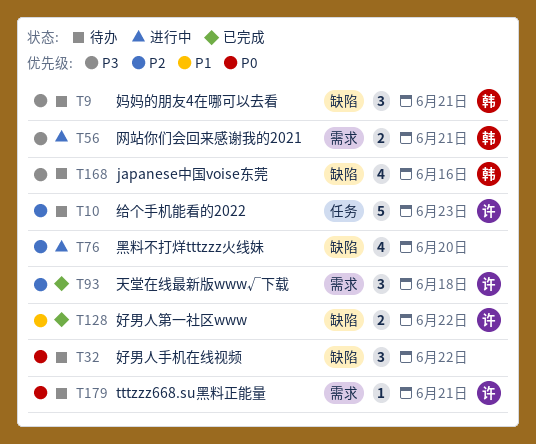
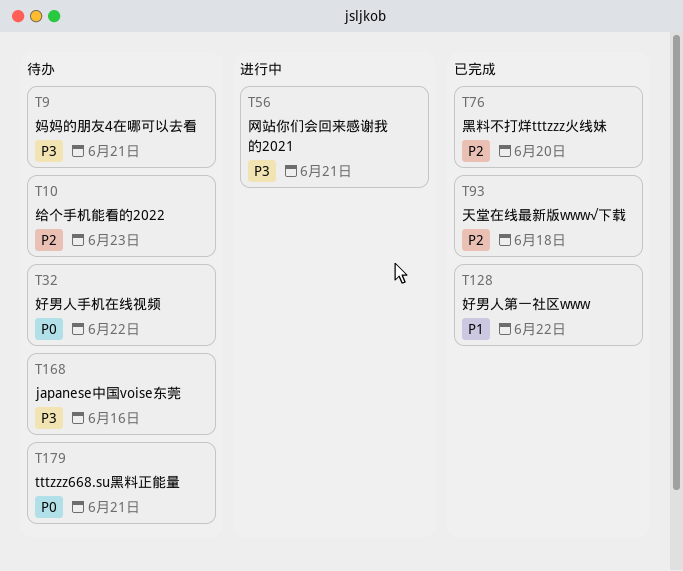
T76, status: 进行中 -> 已完成

